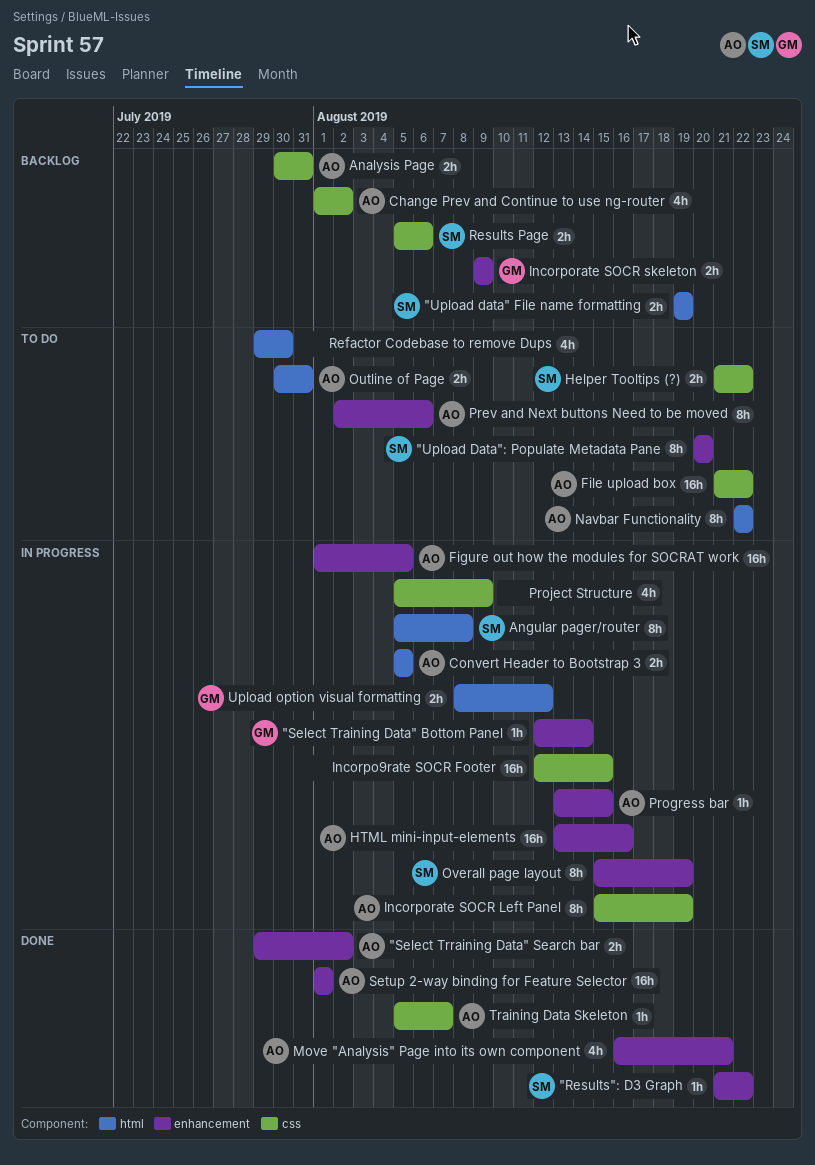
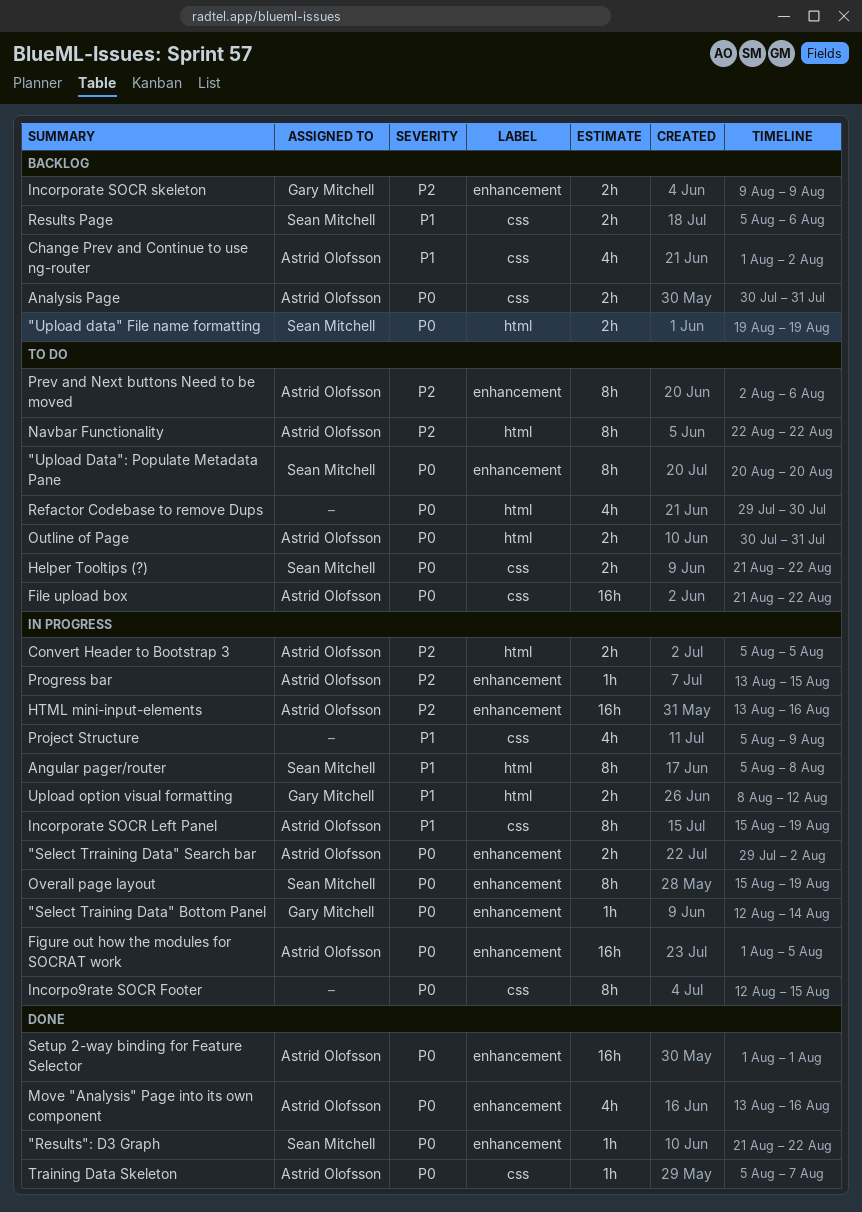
"Select Trraining Data" Search bar, status: Done -> In progress
Incorpo9rate SOCR Footer, estimate: 16h -> 8h
Move "Analysis" Page into its own component, start: Aug 16 -> Aug 13
Move "Analysis" Page into its own component, due: Aug 21 -> Aug 16

